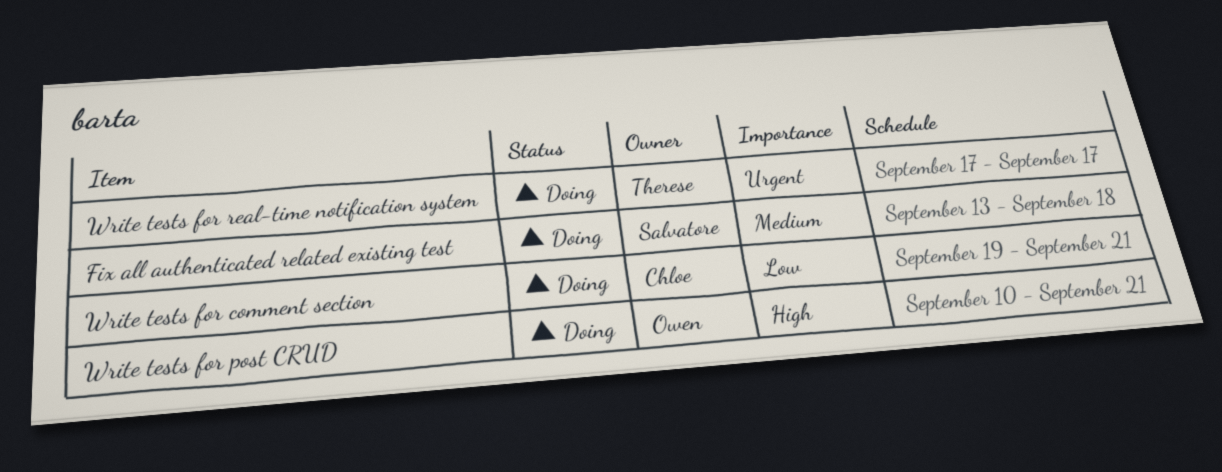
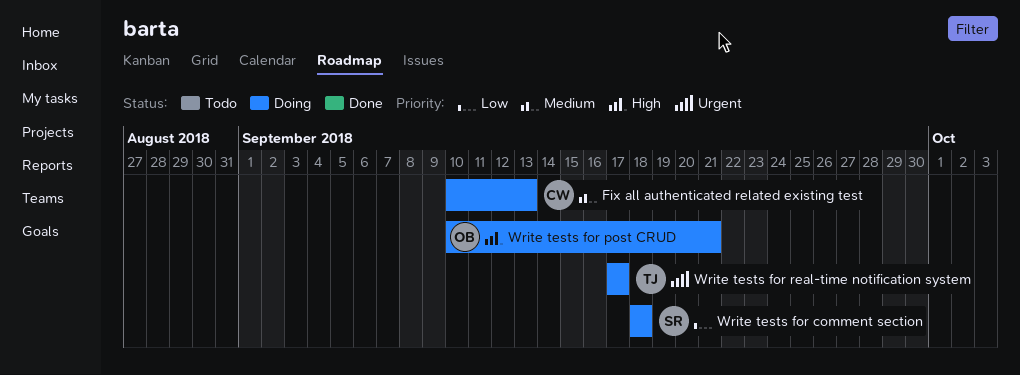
Fix all authenticated related existing test, owner: Salvatore -> Chloe
Fix all authenticated related existing test, start: Sep 13 -> Sep 10
Fix all authenticated related existing test, due: Sep 18 -> Sep 13
Write tests for comment section, owner: Chloe -> Salvatore
Write tests for comment section, start: Sep 19 -> Sep 18
Write tests for comment section, due: Sep 21 -> Sep 18

